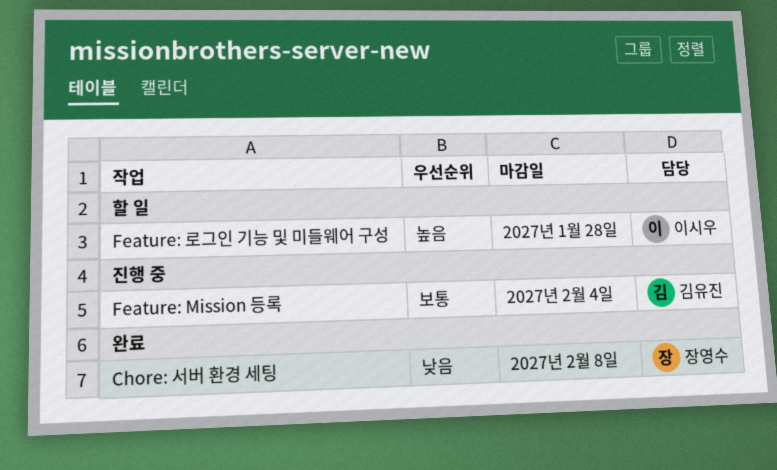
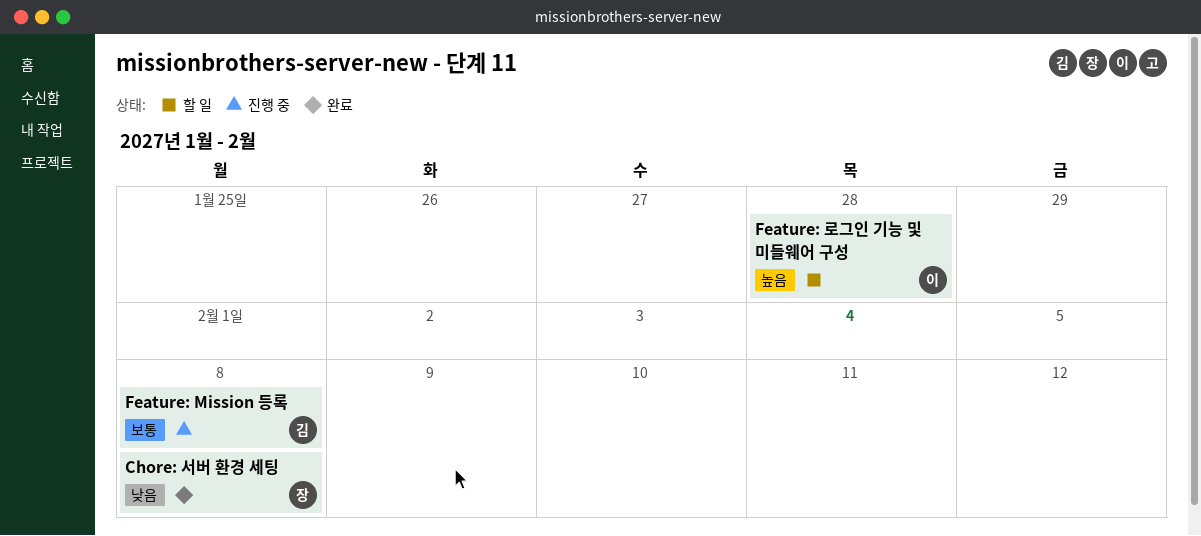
Feature: Mission 등록, due: Feb 4 -> Feb 8

